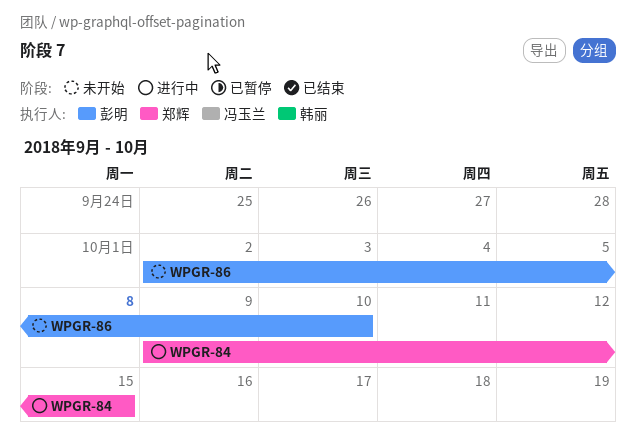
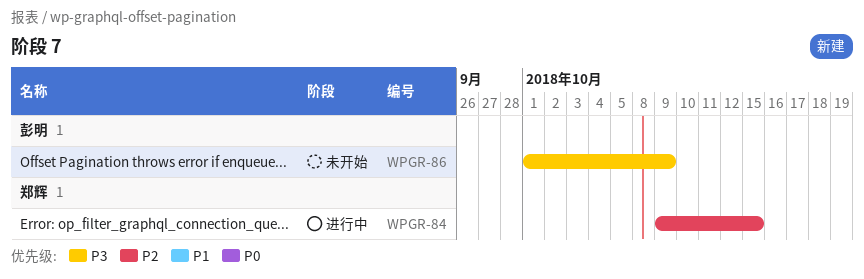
WPGR-86, start: Oct 2 -> Oct 1
WPGR-86, due: Oct 10 -> Oct 9

